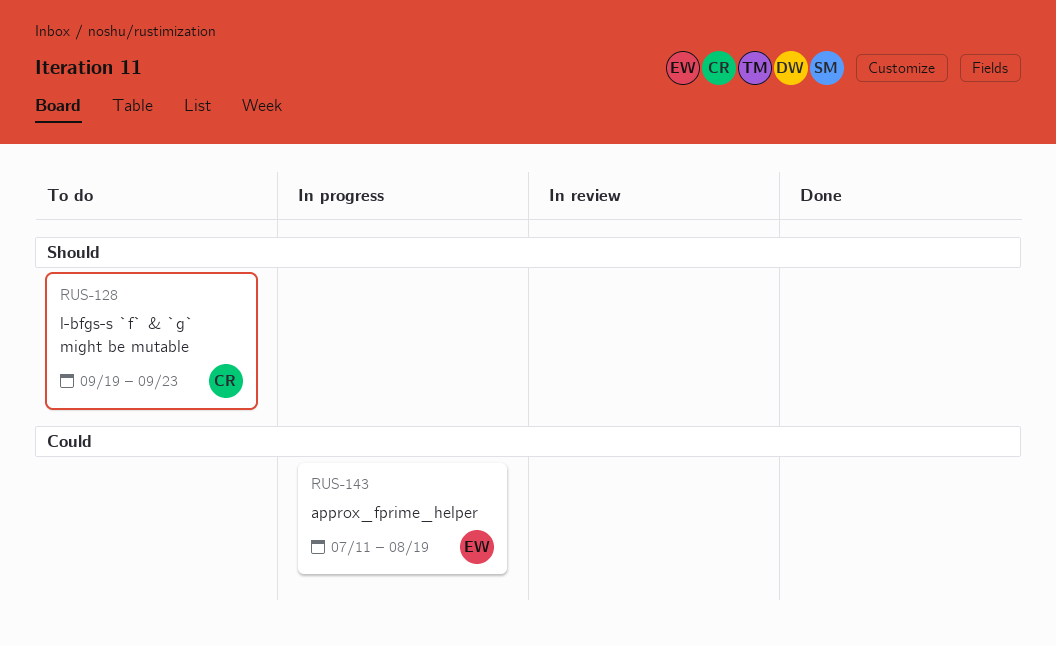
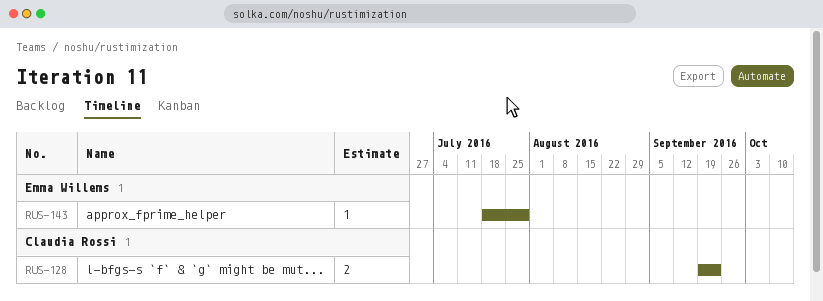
RUS-143, start: Jul 11 -> Jul 18
RUS-143, due: Aug 19 -> Jul 29

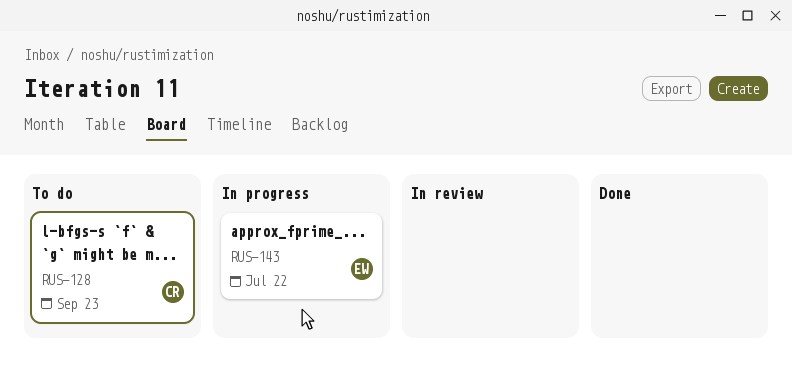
RUS-143, due: Jul 29 -> Jul 22

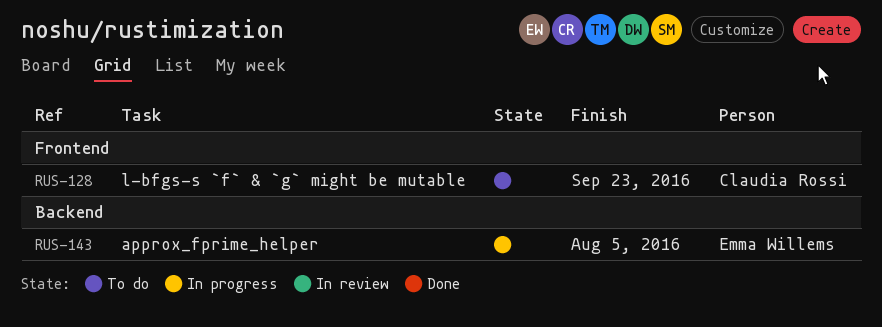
RUS-143, due: Jul 22 -> Aug 5

